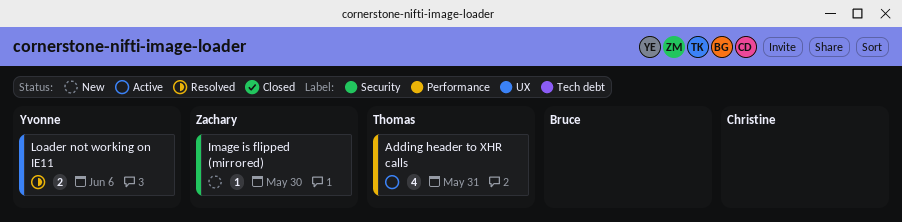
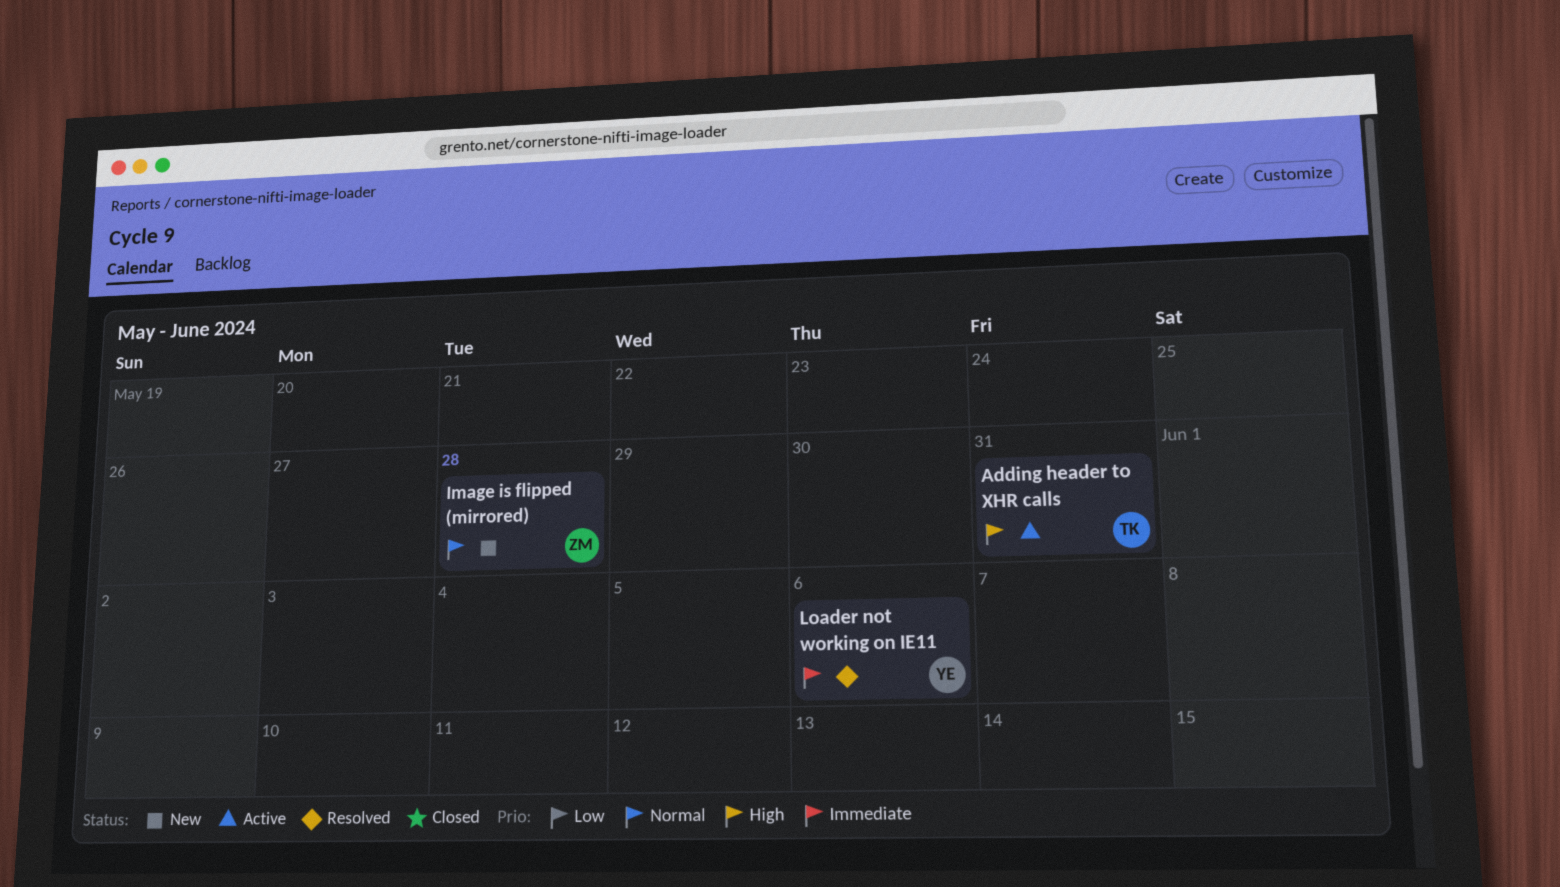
Image is flipped (mirrored), due: May 30 -> May 28

